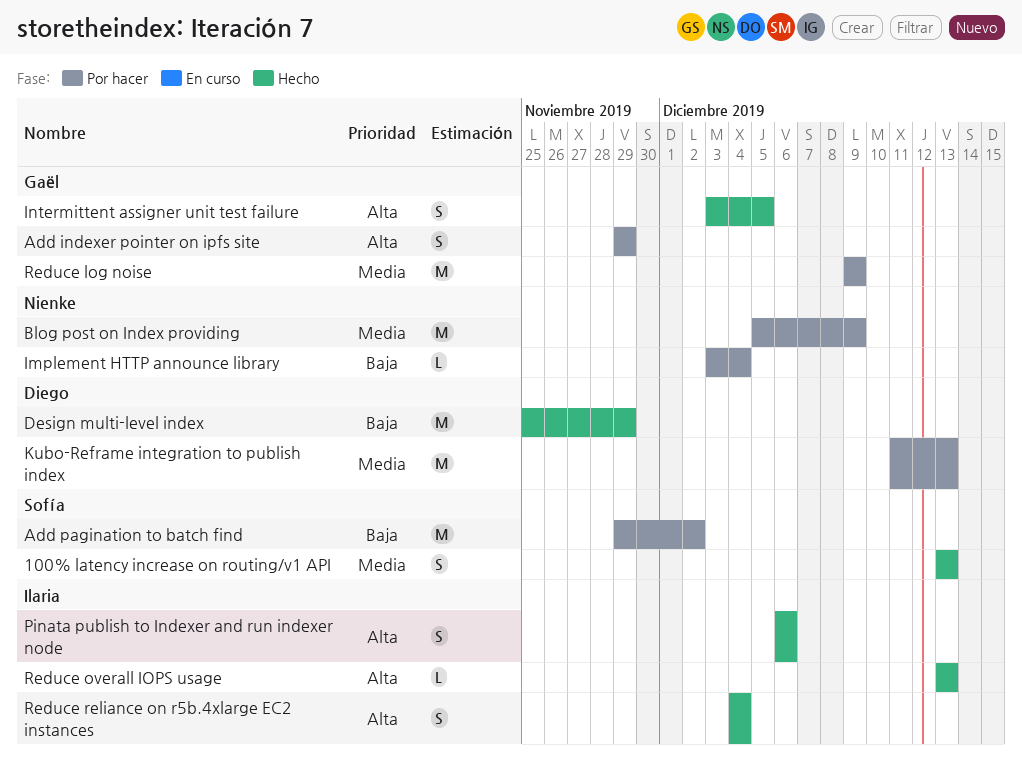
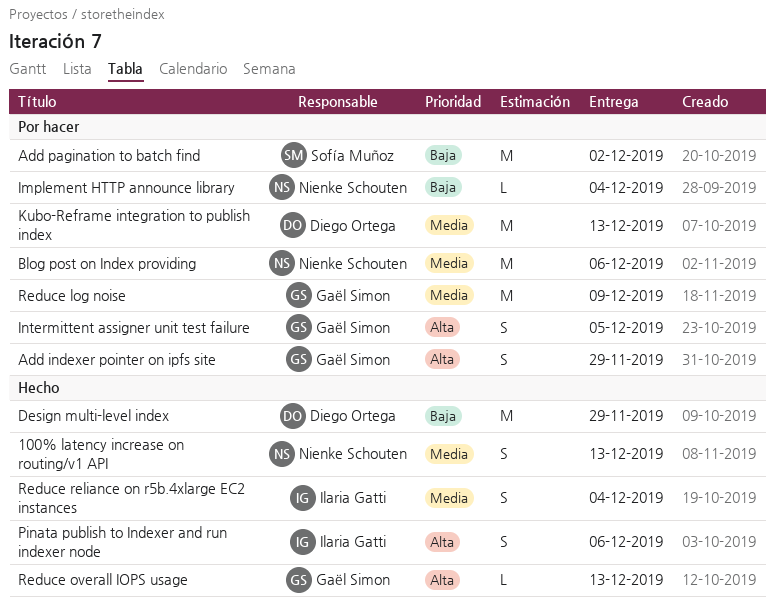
100% latency increase on routing/v1 API, owner: Sofía Muñoz -> Nienke Schouten
Blog post on Index providing, due: Dec 9 -> Dec 6
Intermittent assigner unit test failure, status: Hecho -> Por hacer
Reduce overall IOPS usage, owner: Ilaria Gatti -> Gaël Simon
Reduce reliance on r5b.4xlarge EC2 instances, priority: Alta -> Media

